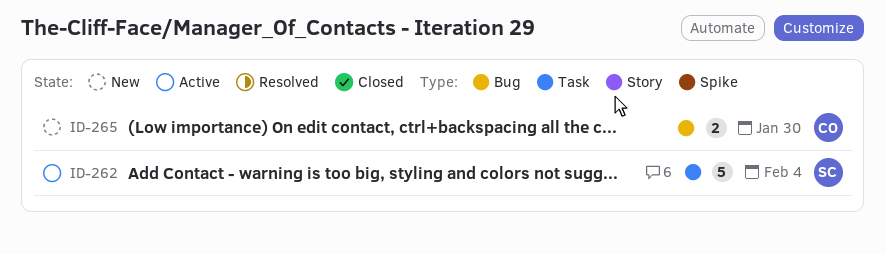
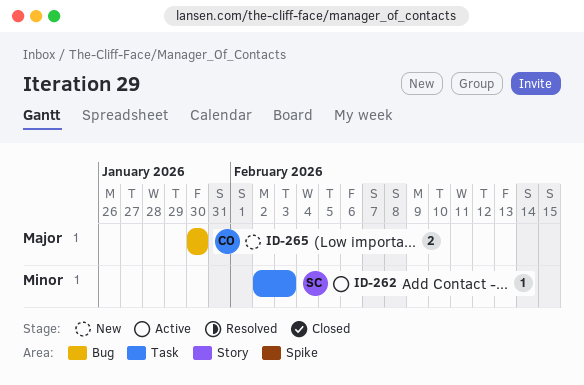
ID-262, estimate: 5 -> 1
ID-262, due: Feb 4 -> Feb 3

